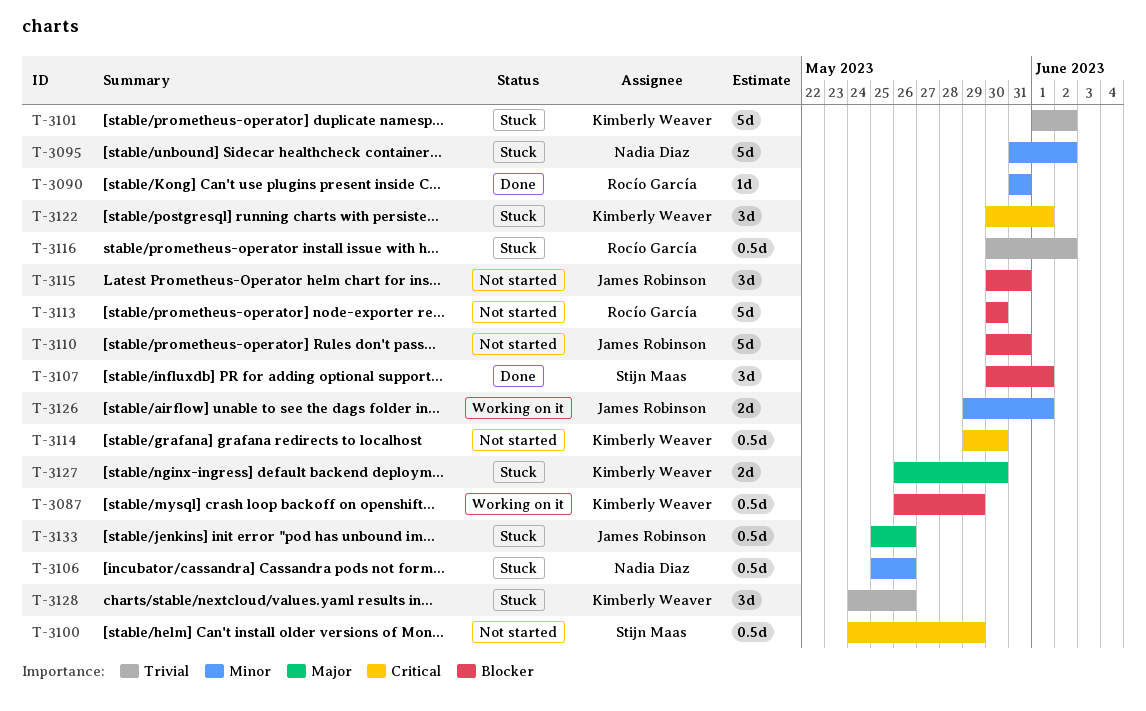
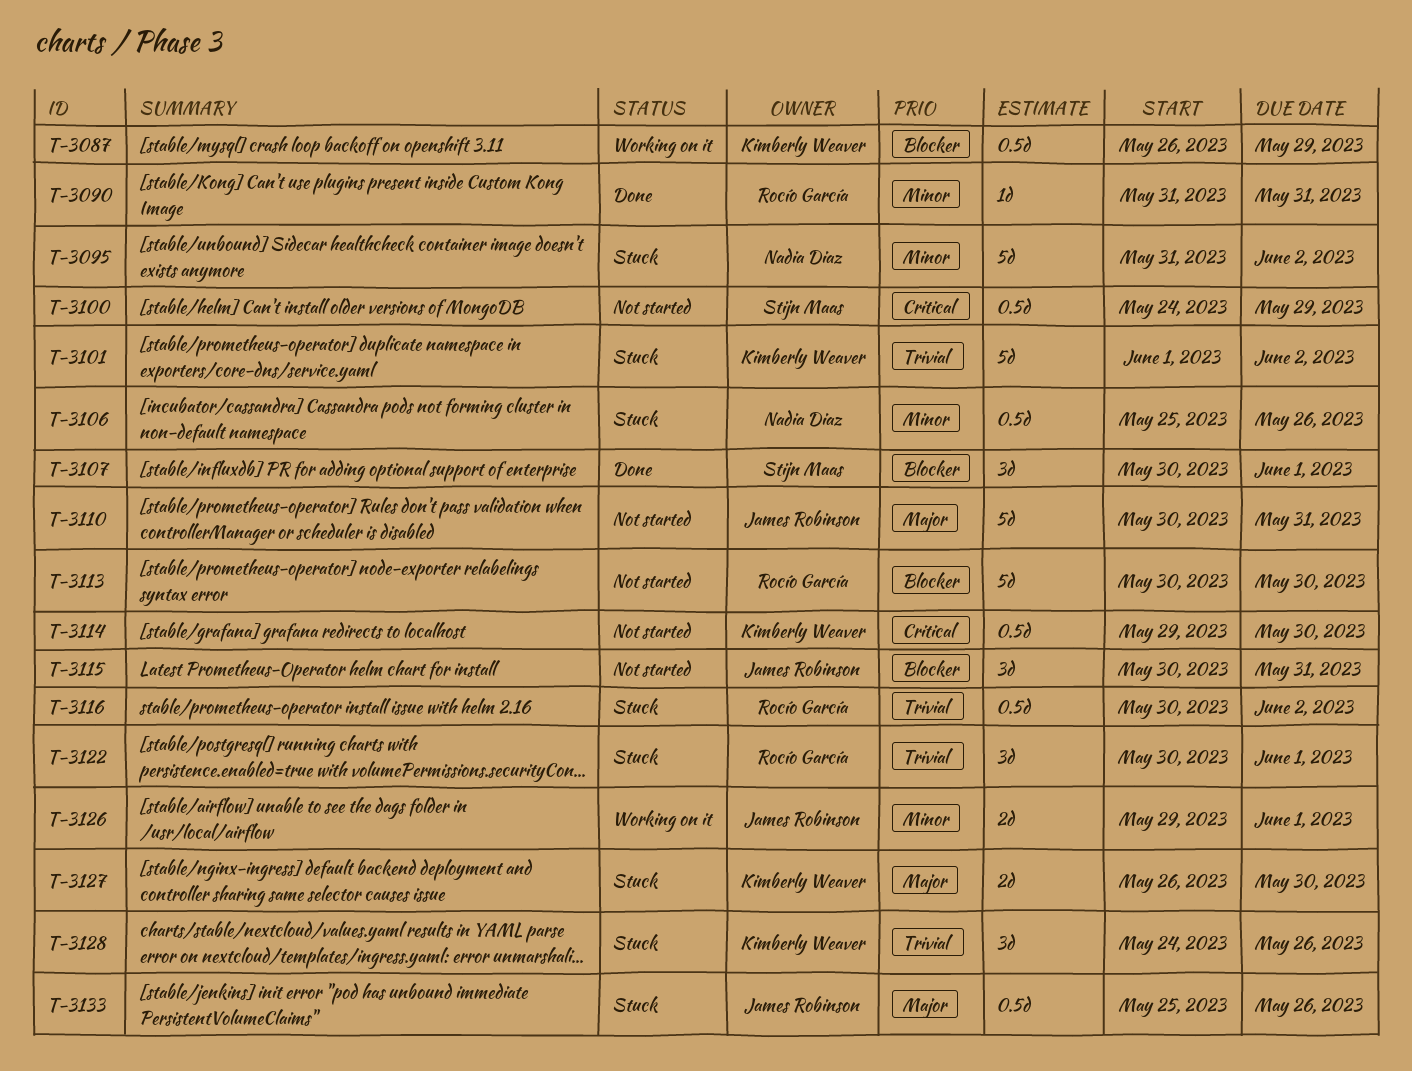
T-3110, priority: Blocker -> Major
T-3122, owner: Kimberly Weaver -> Rocío García
T-3122, priority: Critical -> Trivial

